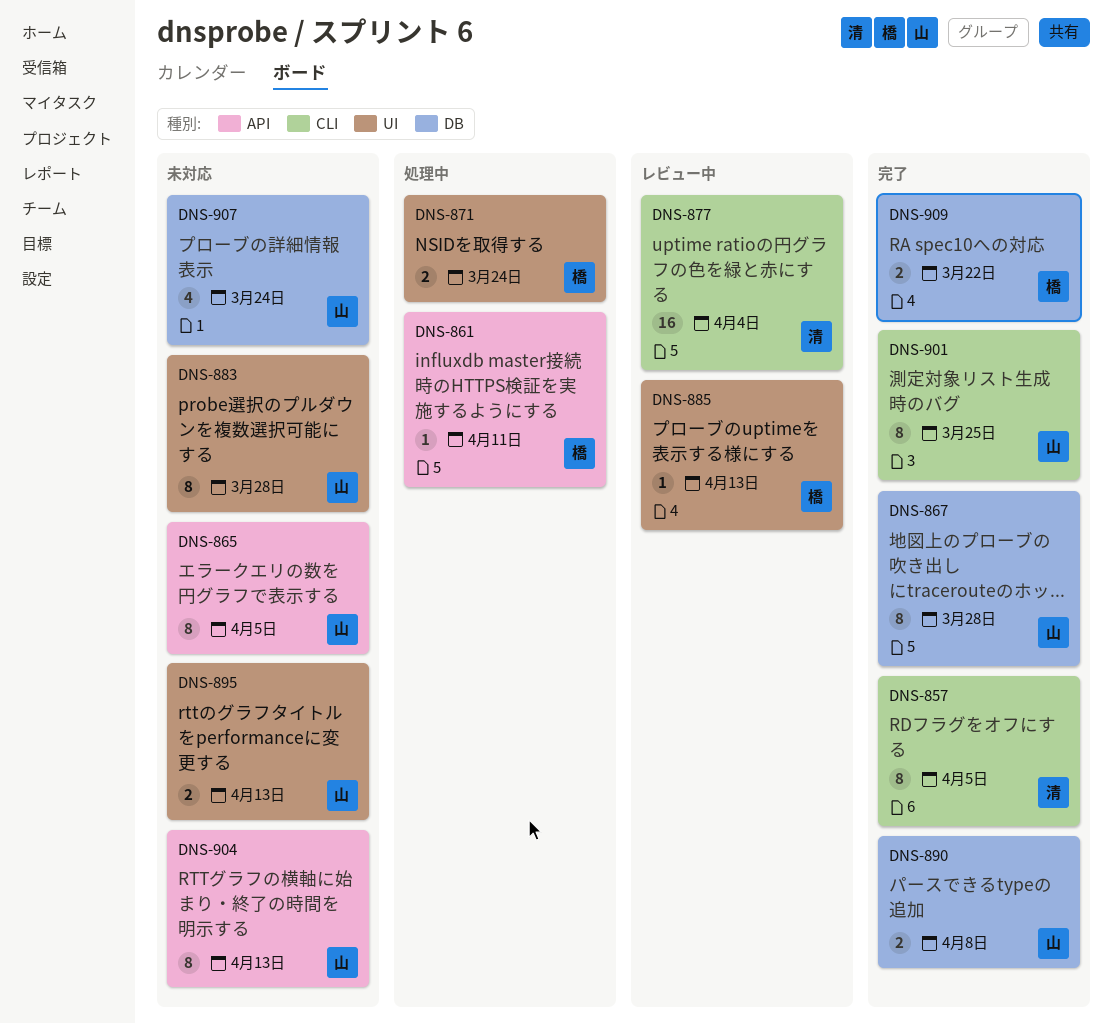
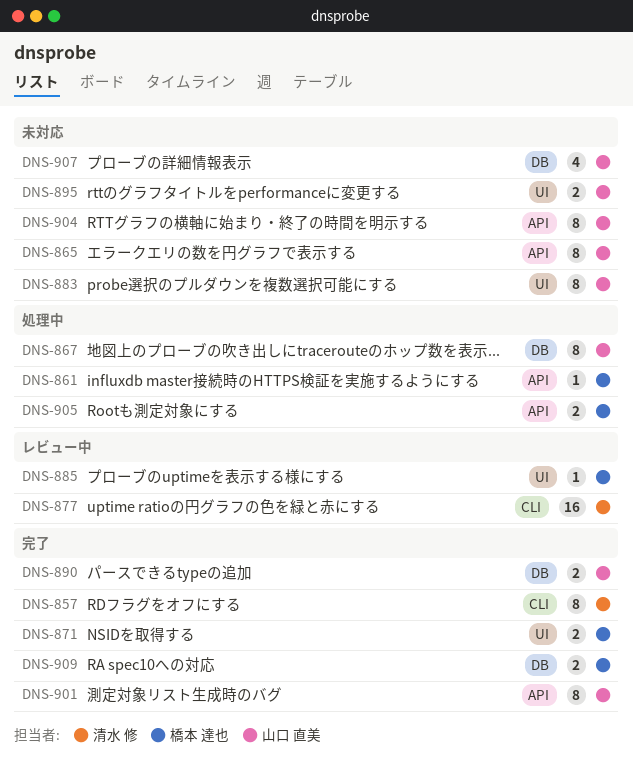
DNS-867, status: 完了 -> 処理中
DNS-871, status: 処理中 -> 完了
DNS-901, label: CLI -> API
DNS-905: none -> present

